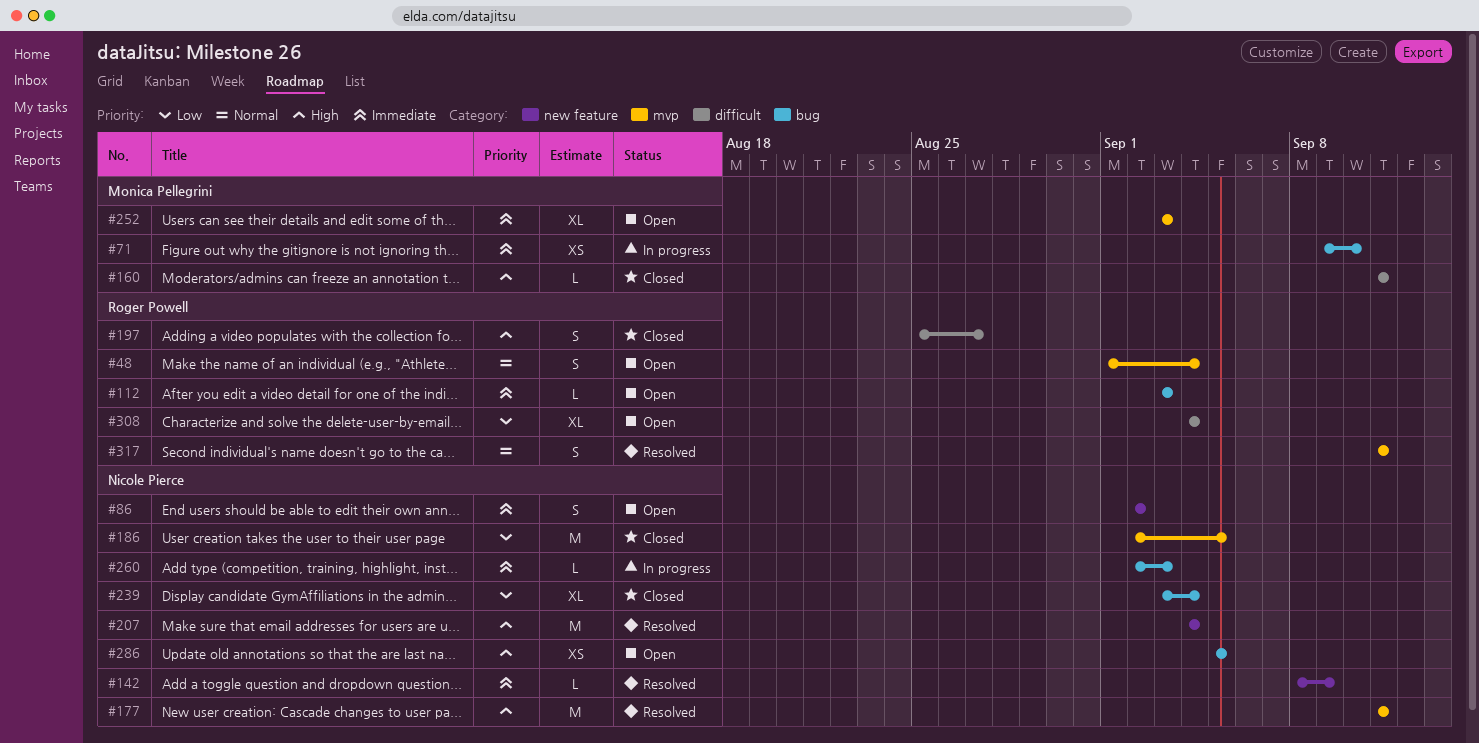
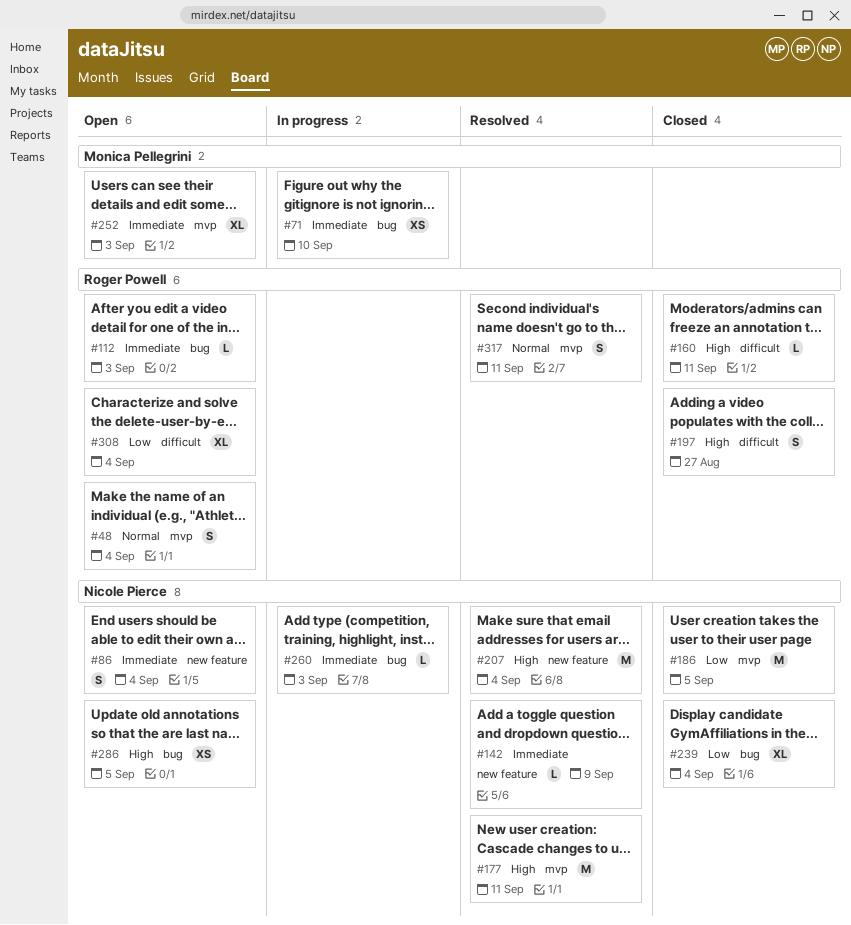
#86, due: Sep 2 -> Sep 4
#160, owner: Monica Pellegrini -> Roger Powell

